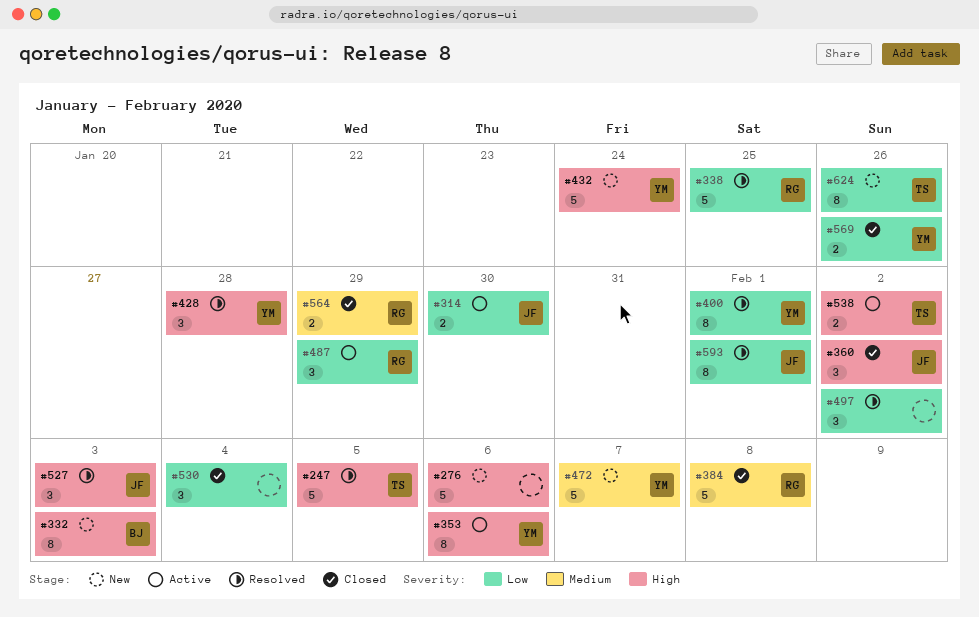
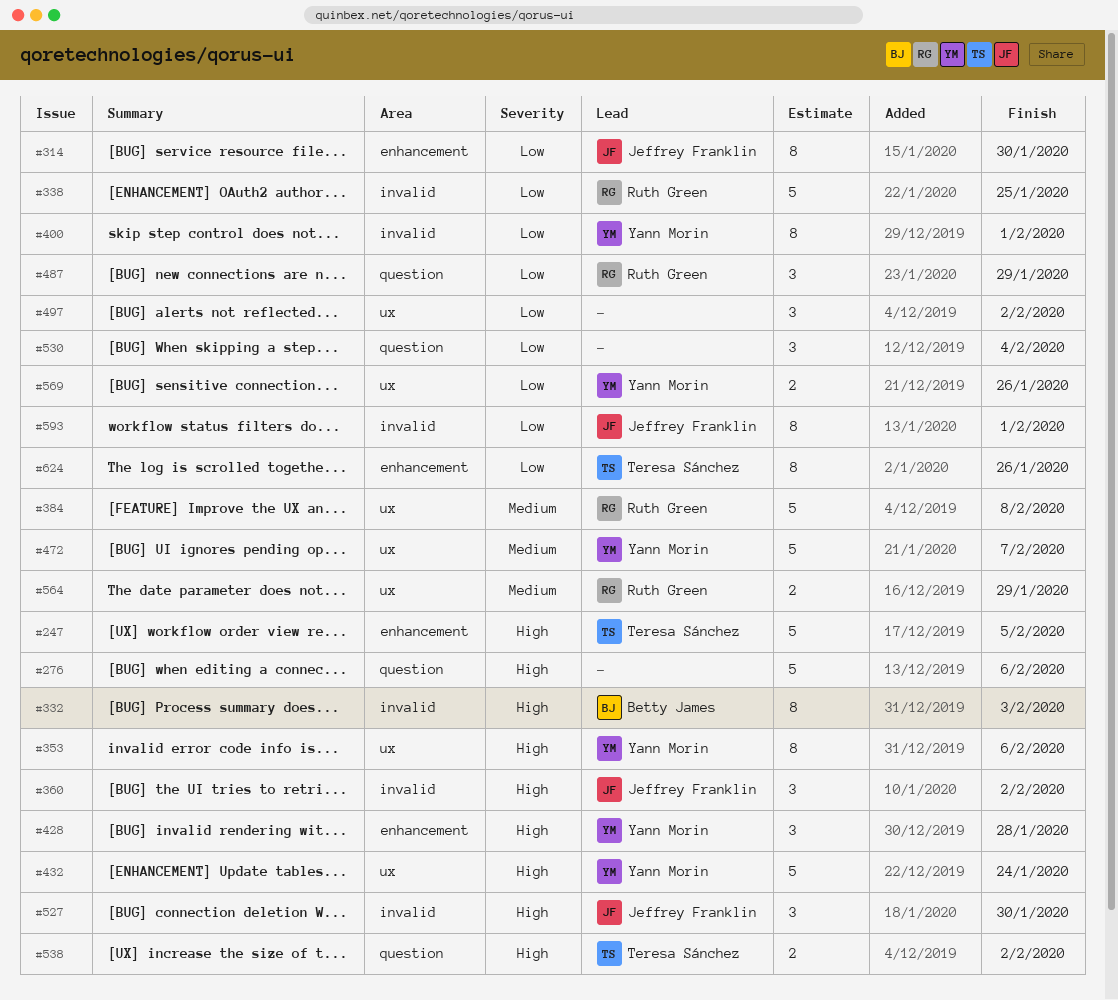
#314, estimate: 2 -> 8
#527, due: Feb 3 -> Jan 30

